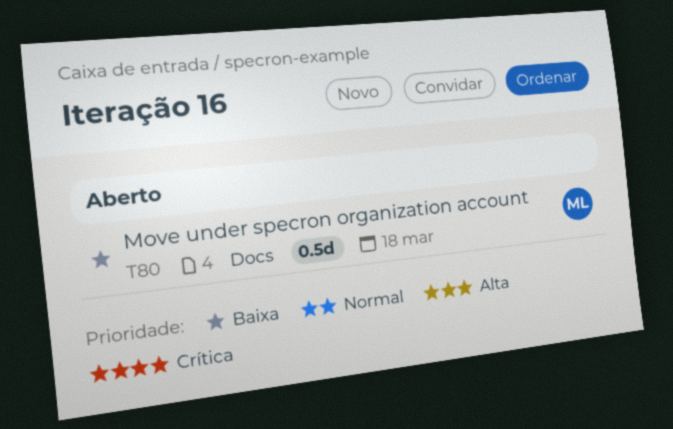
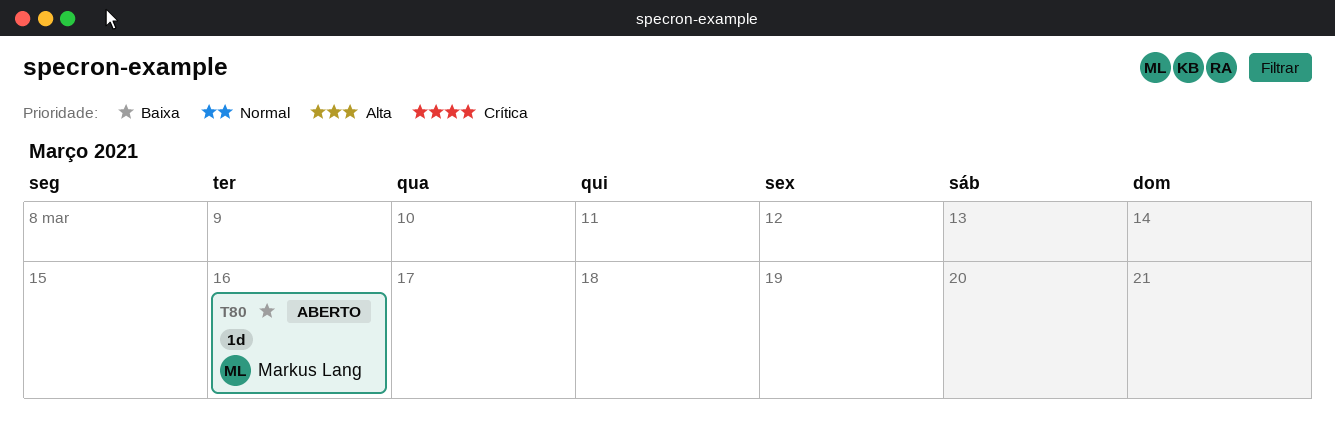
T80, estimate: 0.5d -> 1d
T80, due: Mar 18 -> Mar 16

